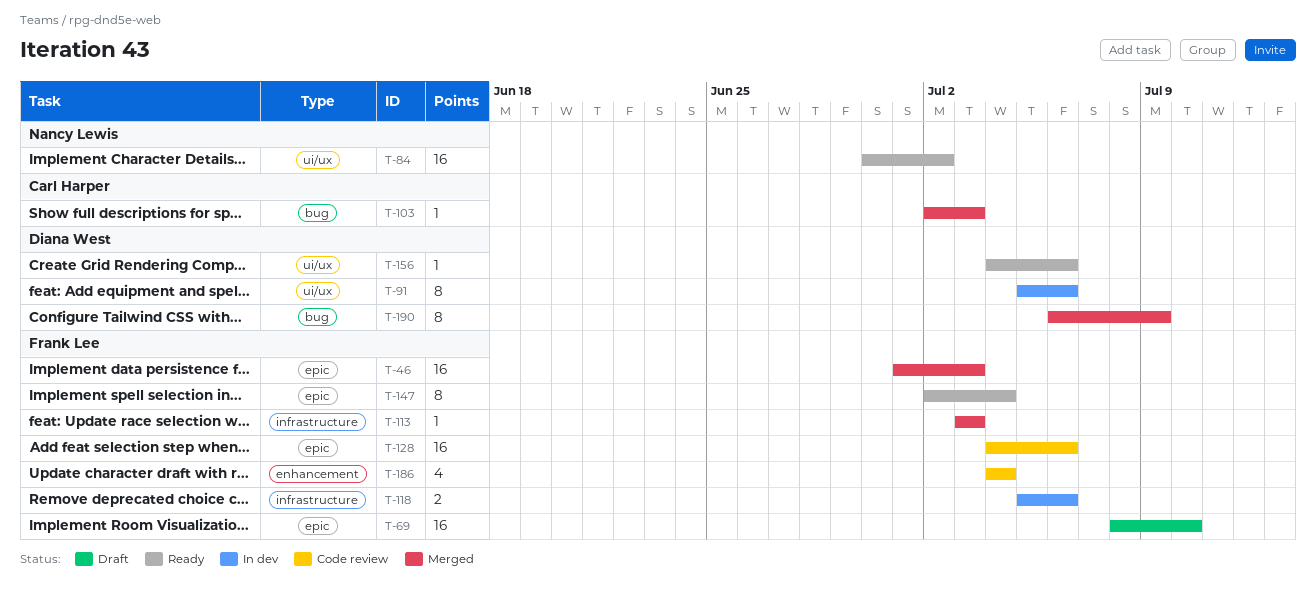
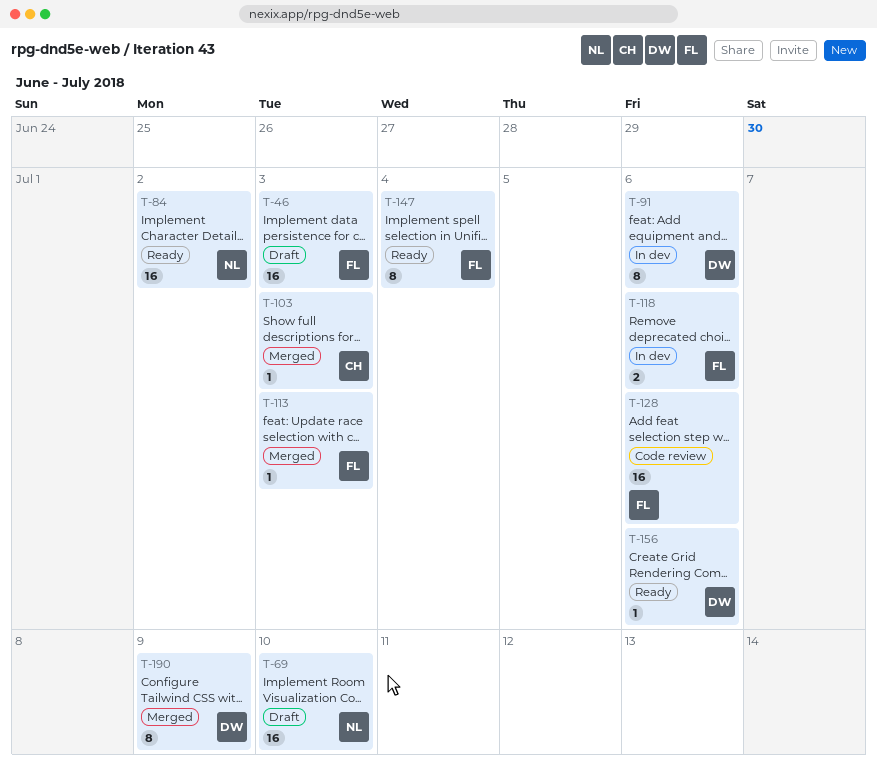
T-46, status: Merged -> Draft
T-69, owner: Frank Lee -> Nancy Lewis
T-186: present -> none

